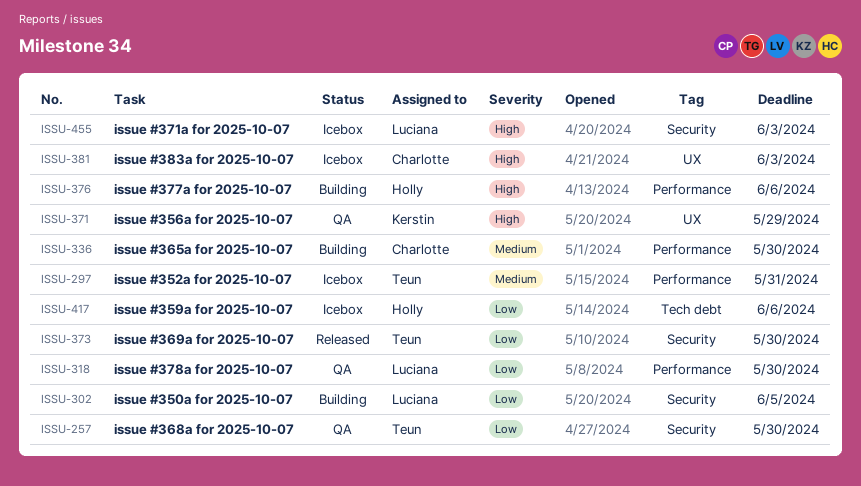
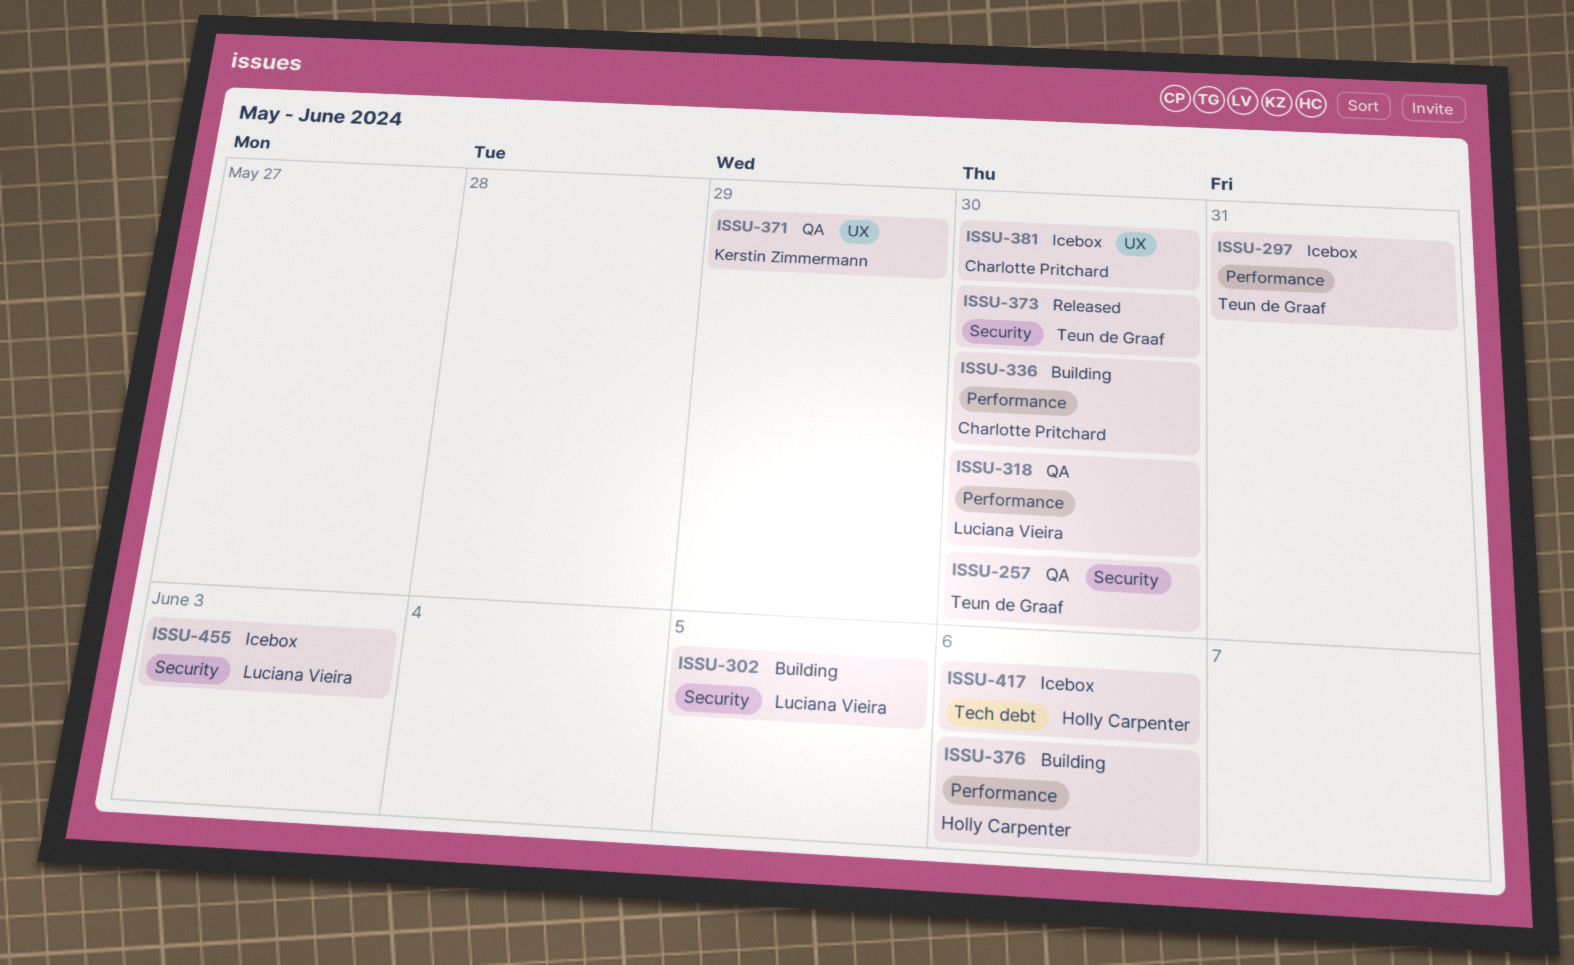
ISSU-381, due: Jun 3 -> May 30

